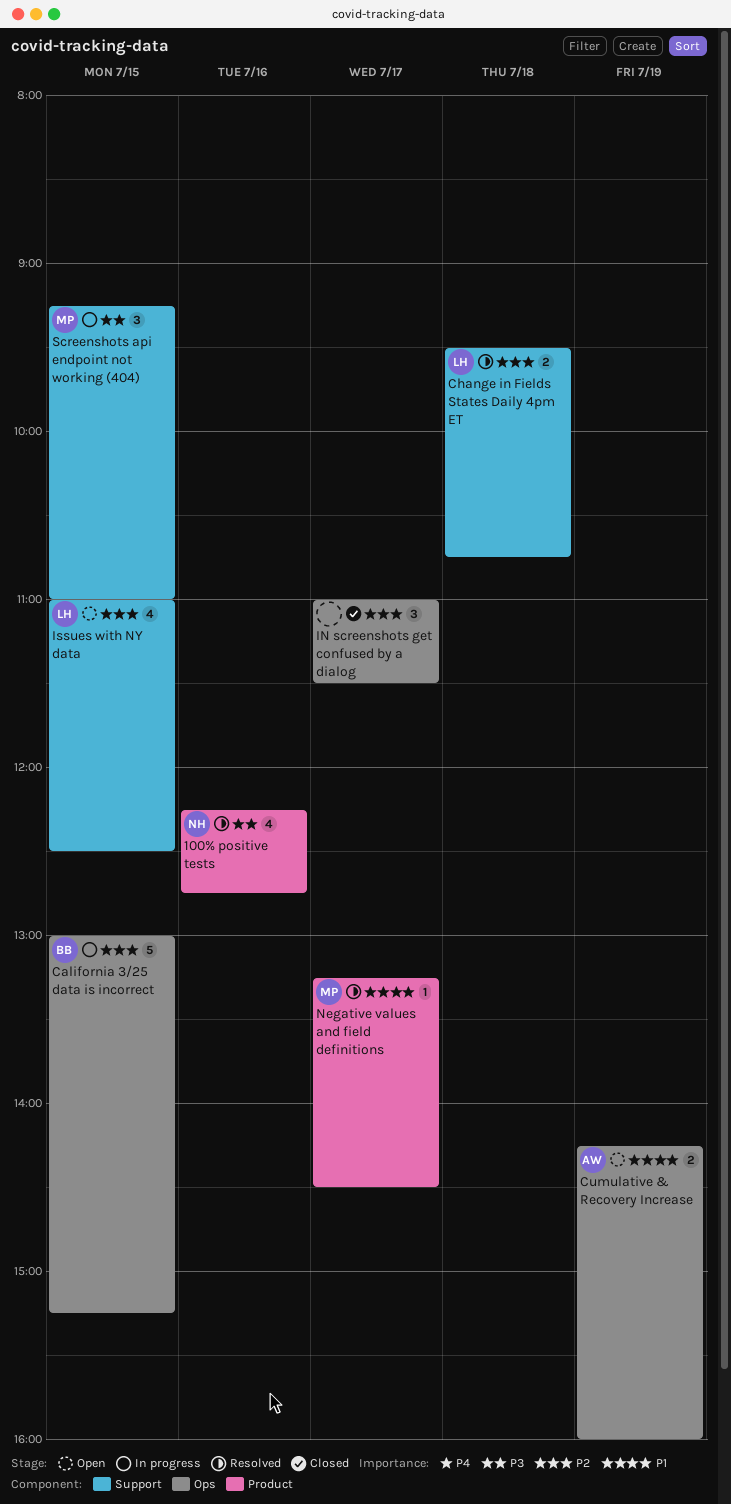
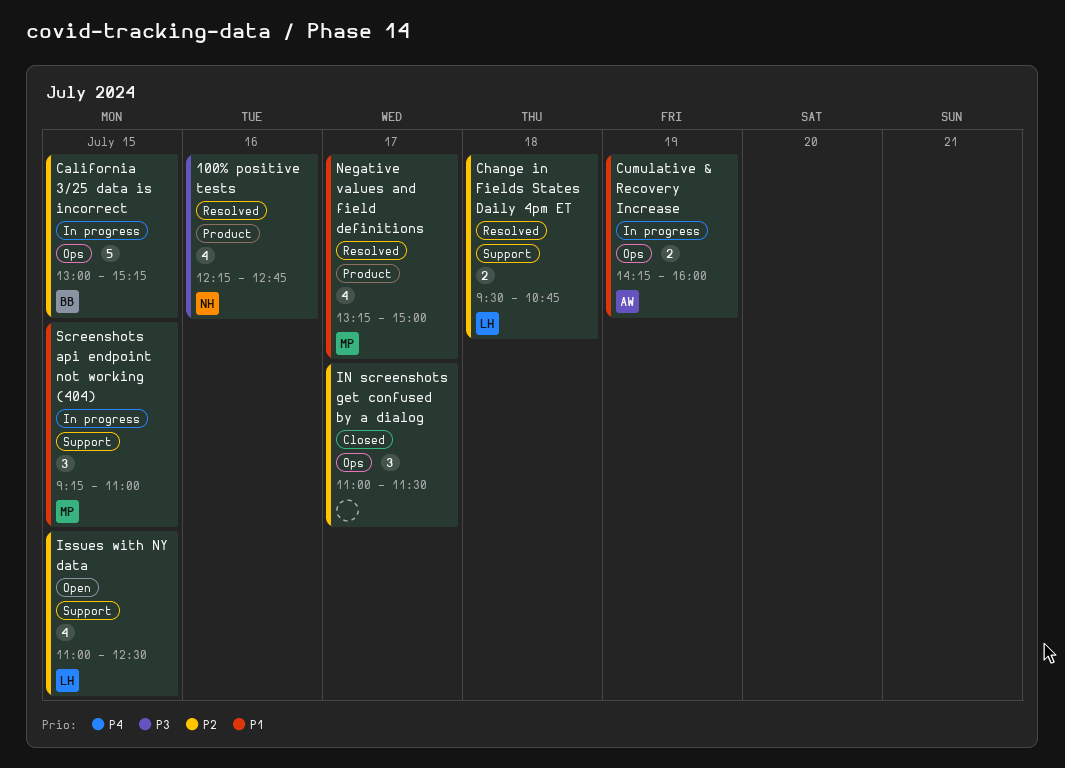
Cumulative & Recovery Increase, status: Open -> In progress
Negative values and field definitions, estimate: 1 -> 4
Negative values and field definitions, ends: 14:30 -> 15:00
Screenshots api endpoint not working (404), priority: P3 -> P1

